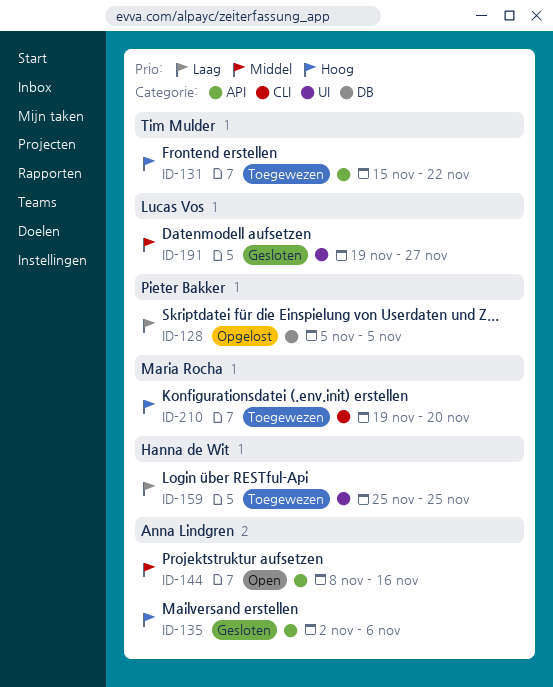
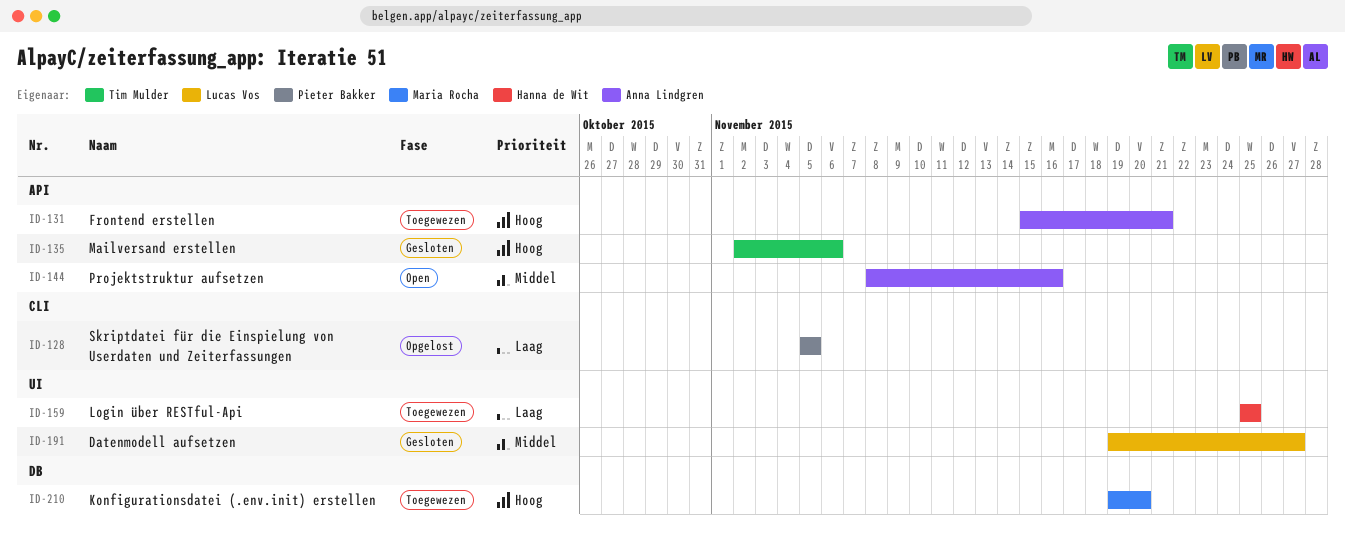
ID-128, label: DB -> CLI
ID-131, owner: Tim Mulder -> Anna Lindgren
ID-131, due: Nov 22 -> Nov 21
ID-135, owner: Anna Lindgren -> Tim Mulder
ID-210, label: CLI -> DB

